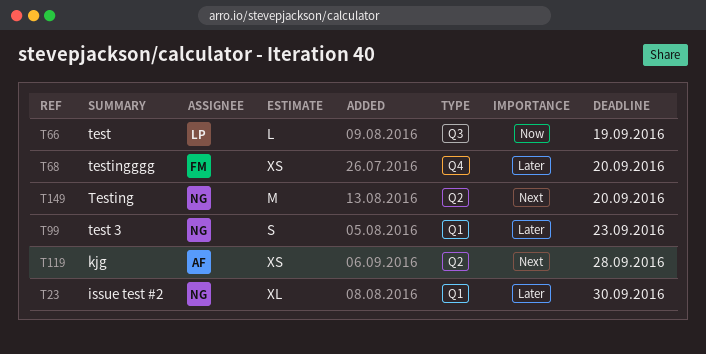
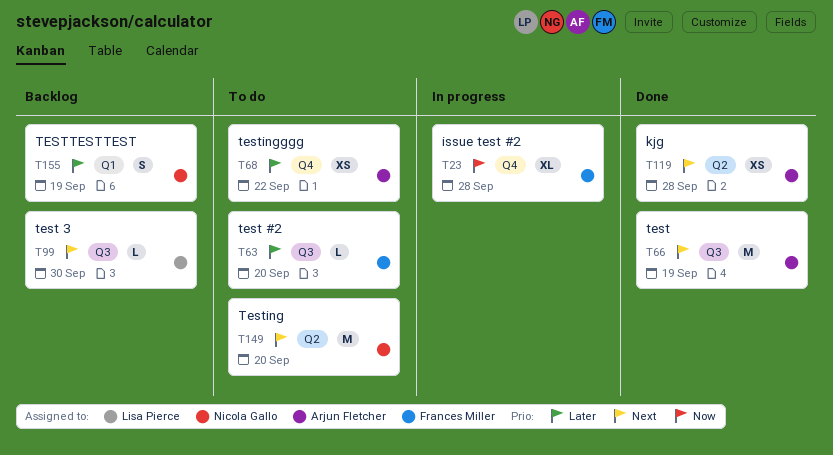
T23, owner: Nicola Gallo -> Frances Miller
T23, priority: Later -> Now
T23, label: Q1 -> Q4
T23, due: Sep 30 -> Sep 28
T63: none -> present
T66, owner: Lisa Pierce -> Arjun Fletcher
T66, priority: Now -> Next
T66, estimate: L -> M
T68, owner: Frances Miller -> Arjun Fletcher
T68, due: Sep 20 -> Sep 22
T99, owner: Nicola Gallo -> Lisa Pierce
T99, priority: Later -> Next
T99, label: Q1 -> Q3
T99, estimate: S -> L
T99, due: Sep 23 -> Sep 30
T155: none -> present

